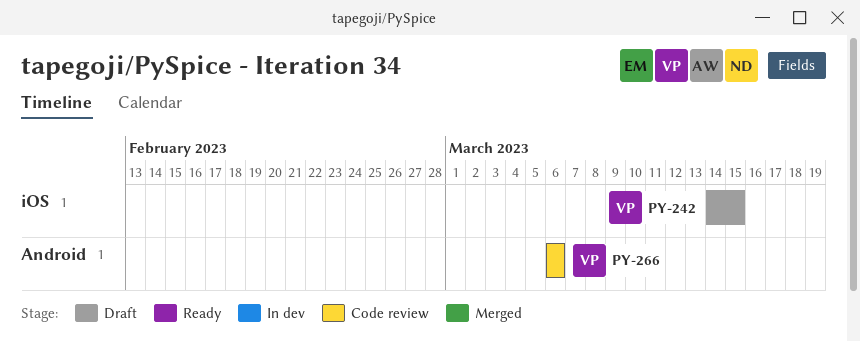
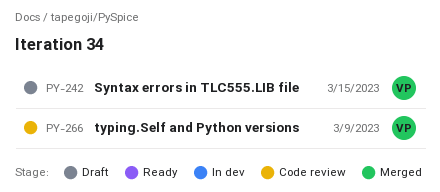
PY-266, due: Mar 6 -> Mar 9

